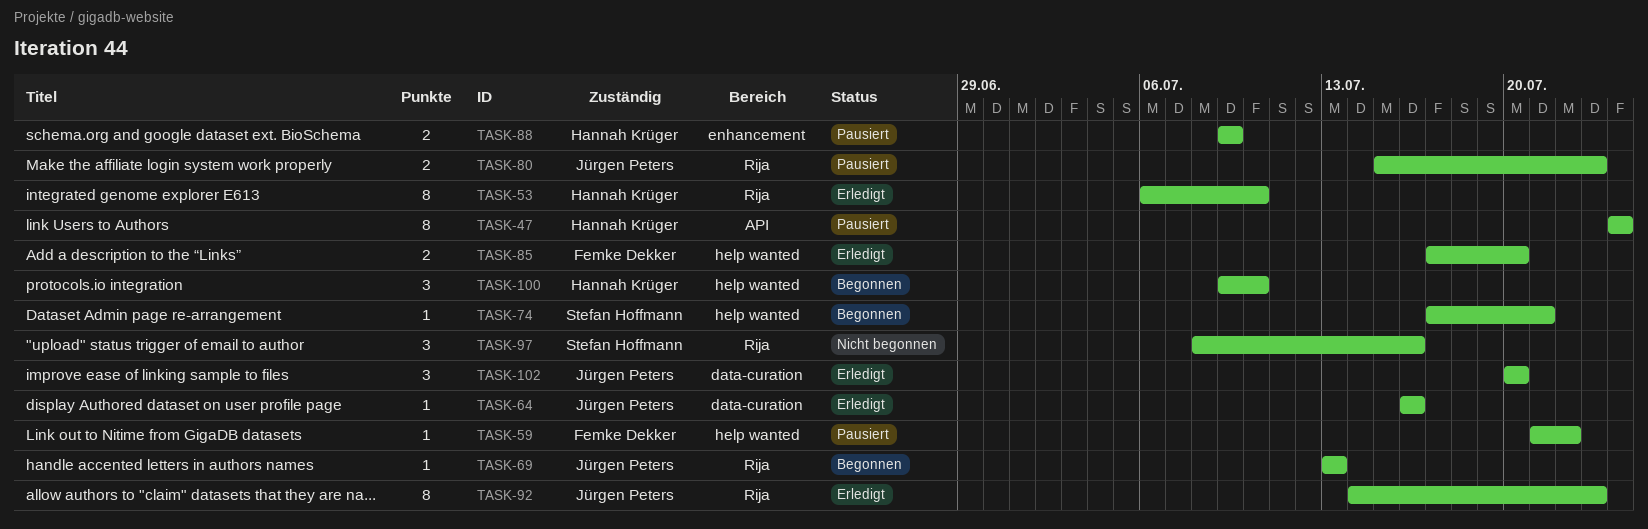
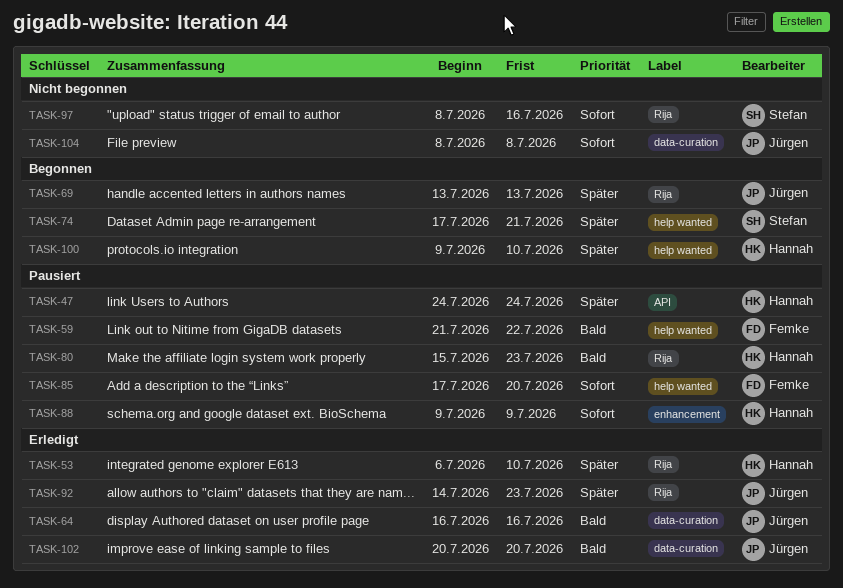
TASK-80, owner: Jürgen Peters -> Hannah Krüger
TASK-85, status: Erledigt -> Pausiert
TASK-104: none -> present

